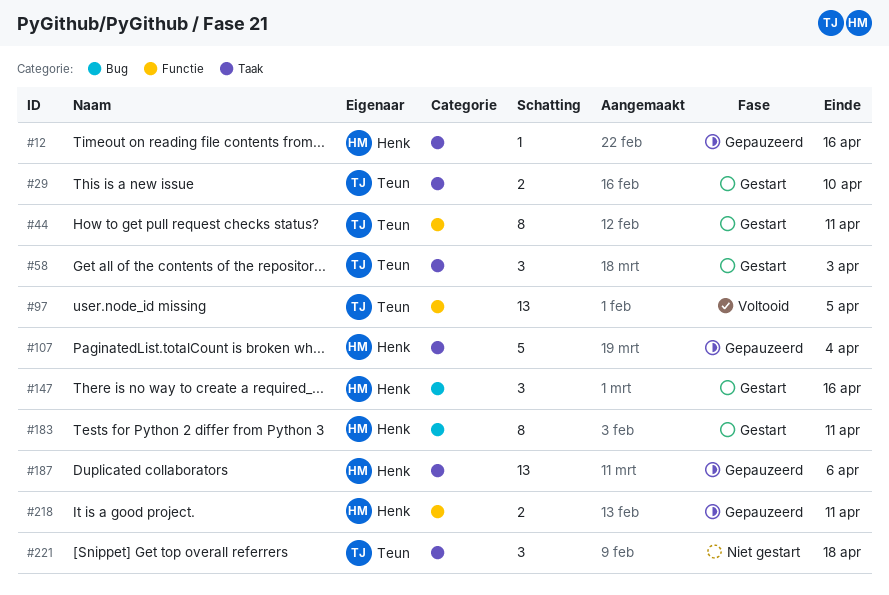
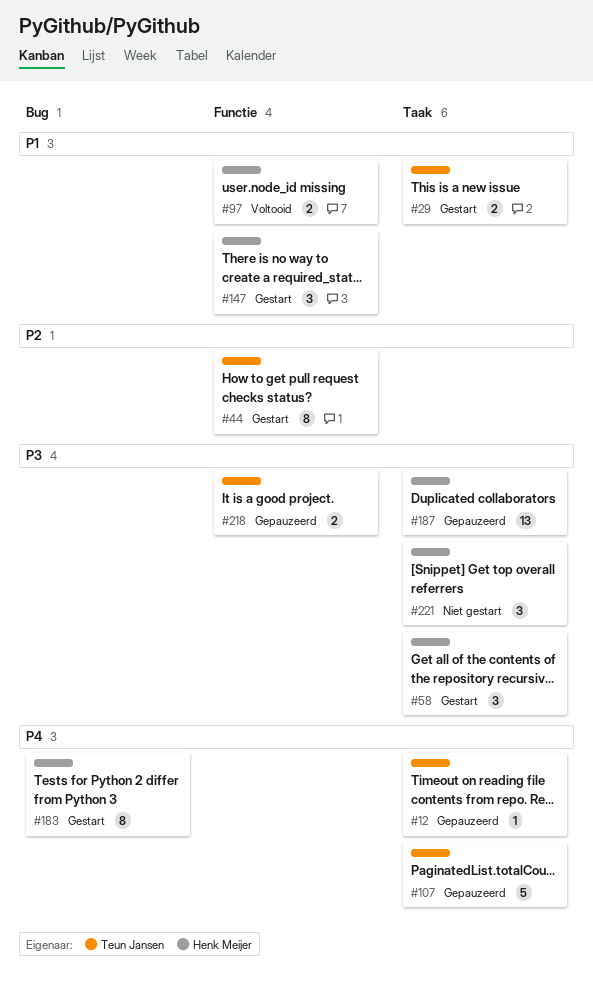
#12, owner: Henk Meijer -> Teun Jansen
#58, owner: Teun Jansen -> Henk Meijer
#97, owner: Teun Jansen -> Henk Meijer
#97, estimate: 13 -> 2
#107, owner: Henk Meijer -> Teun Jansen
#147, label: Bug -> Functie
#218, owner: Henk Meijer -> Teun Jansen
#221, owner: Teun Jansen -> Henk Meijer

